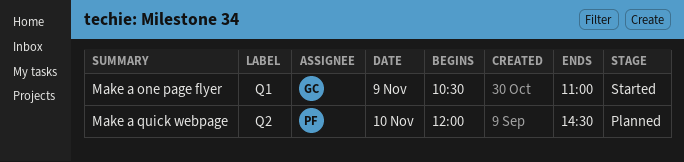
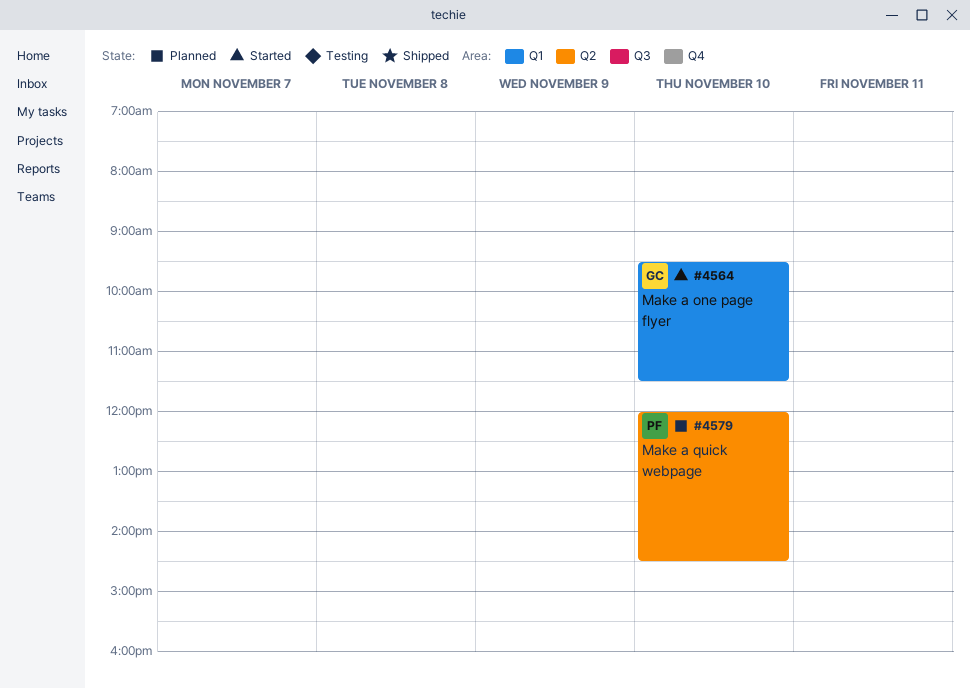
Make a one page flyer, day: Nov 9 -> Nov 10
Make a one page flyer, begins: 10:30 -> 09:30
Make a one page flyer, ends: 11:00 -> 11:30

